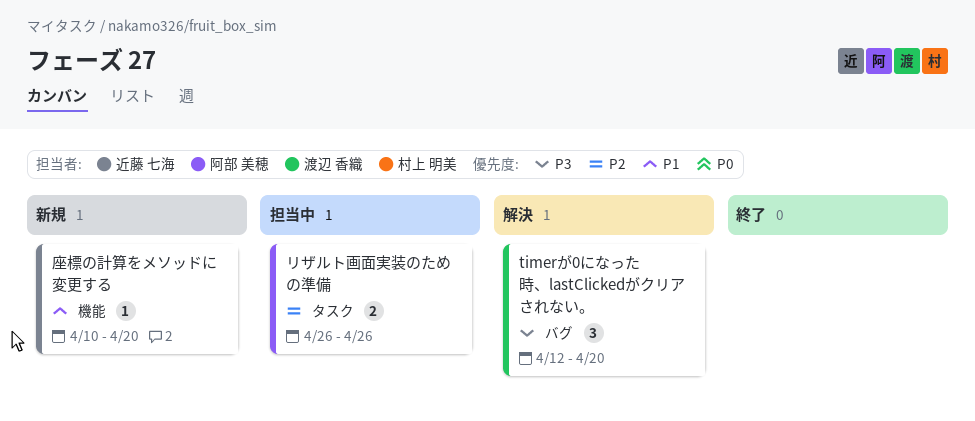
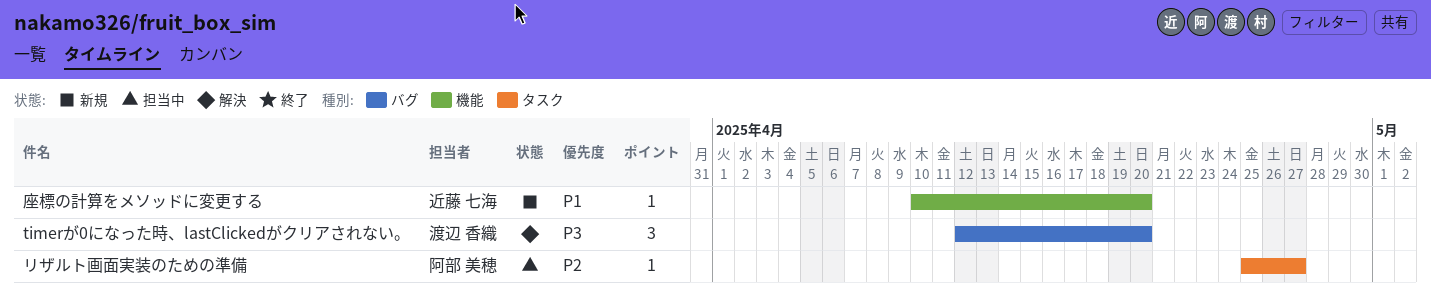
リザルト画面実装のための準備, estimate: 2 -> 1
リザルト画面実装のための準備, start: Apr 26 -> Apr 25
リザルト画面実装のための準備, due: Apr 26 -> Apr 27

